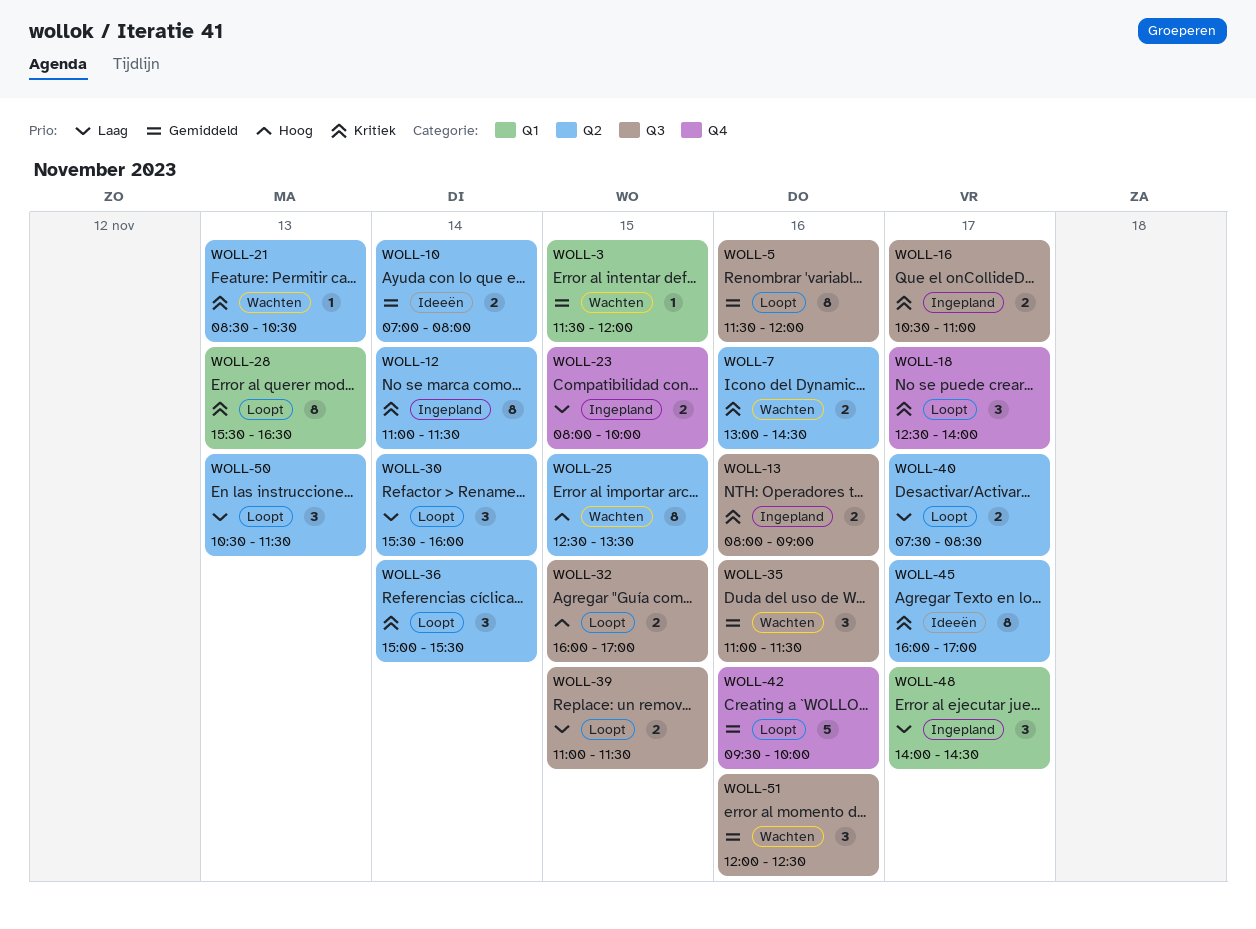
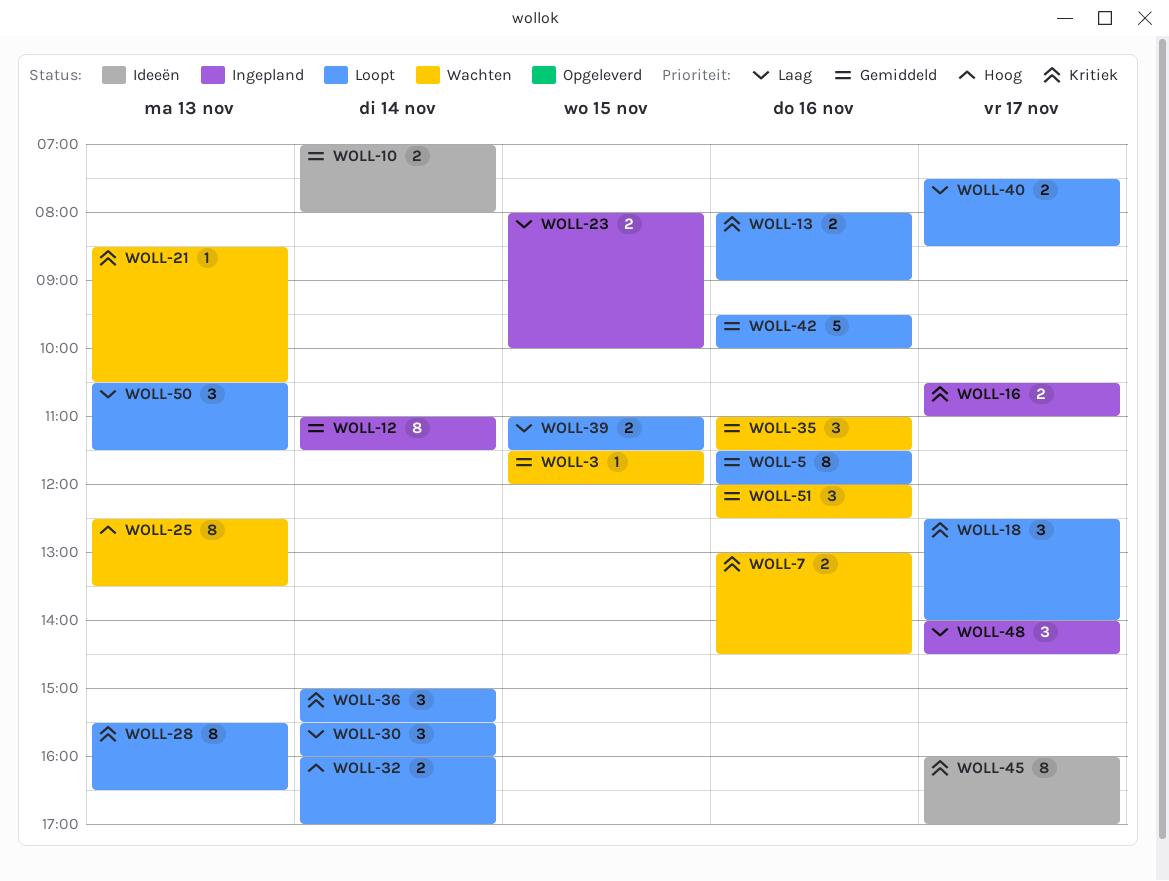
WOLL-12, priority: Kritiek -> Gemiddeld
WOLL-13, status: Ingepland -> Loopt
WOLL-25, day: Nov 15 -> Nov 13
WOLL-32, day: Nov 15 -> Nov 14

